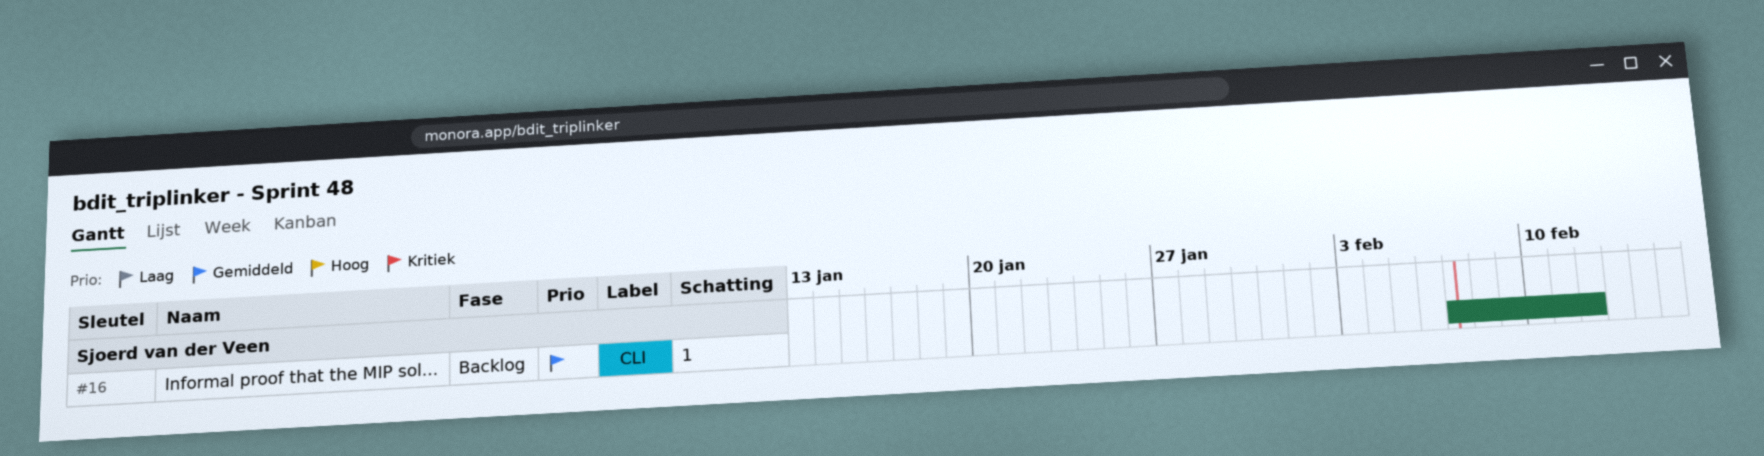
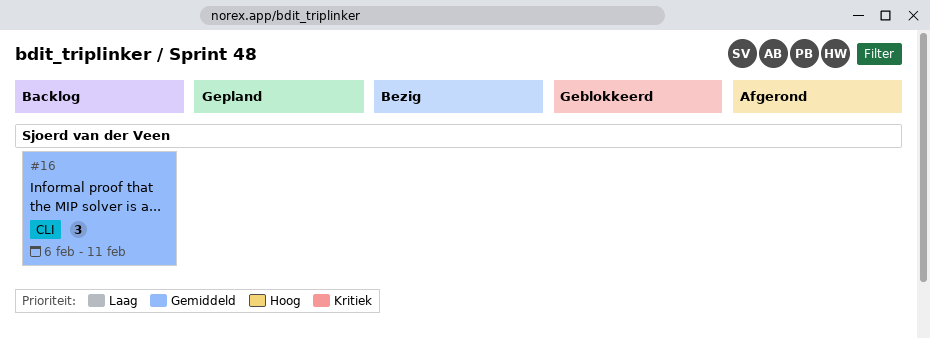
#16, estimate: 1 -> 3
#16, start: Feb 7 -> Feb 6
#16, due: Feb 12 -> Feb 11

